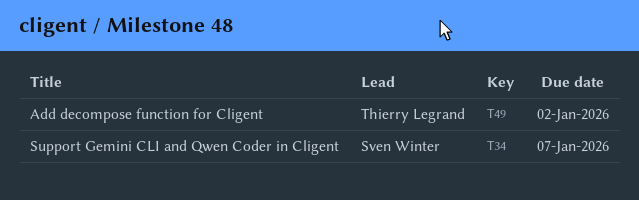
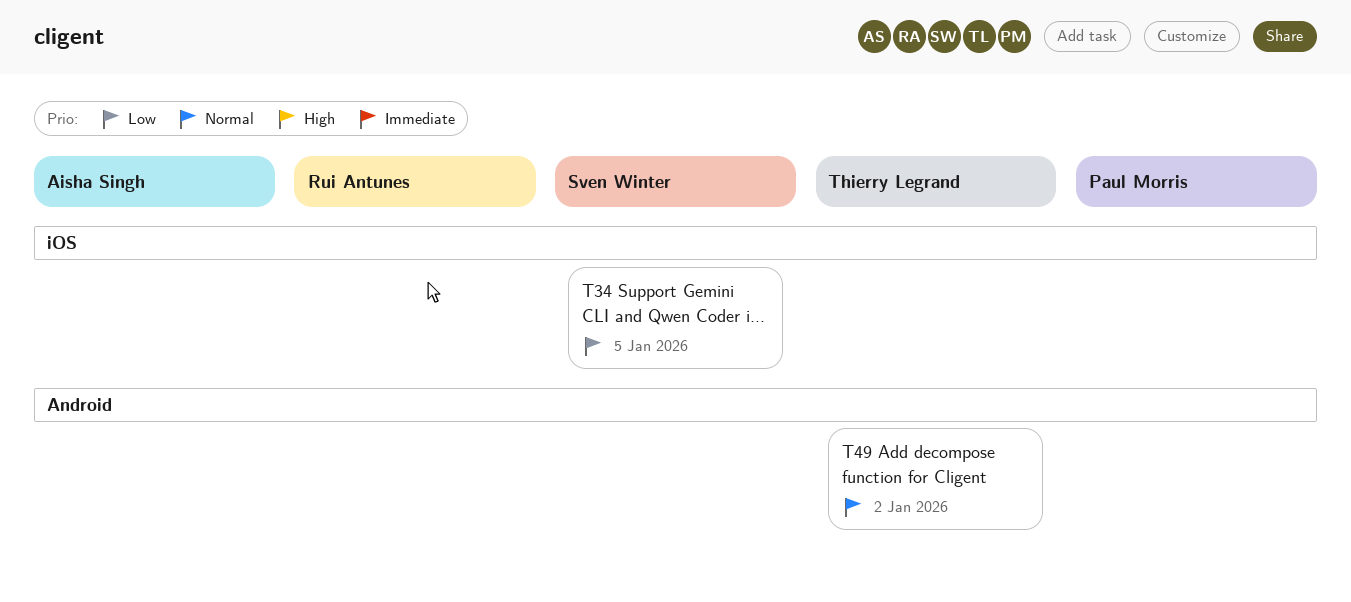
T34, due: Jan 7 -> Jan 5

